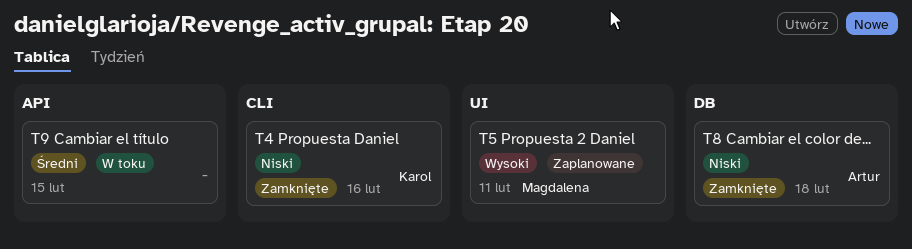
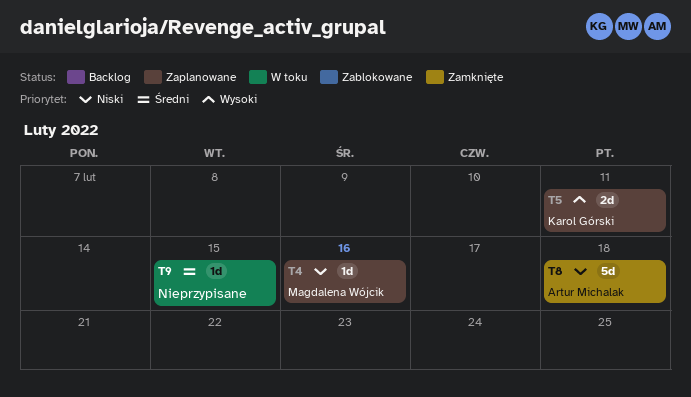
T4, status: Zamknięte -> Zaplanowane
T4, owner: Karol Górski -> Magdalena Wójcik
T5, owner: Magdalena Wójcik -> Karol Górski

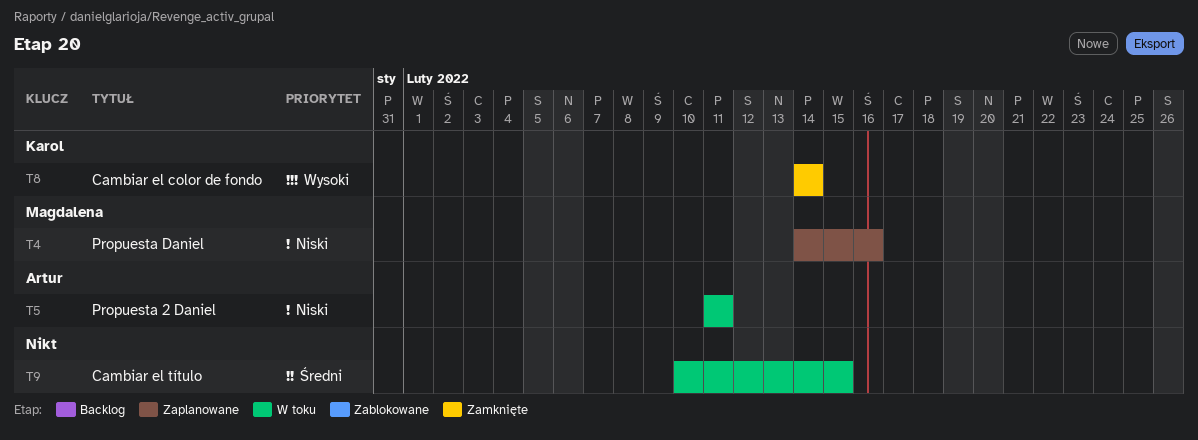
T5, status: Zaplanowane -> W toku
T5, owner: Karol Górski -> Artur Michalak
T5, priority: Wysoki -> Niski
T8, owner: Artur Michalak -> Karol Górski
T8, priority: Niski -> Wysoki
T8, due: Feb 18 -> Feb 14

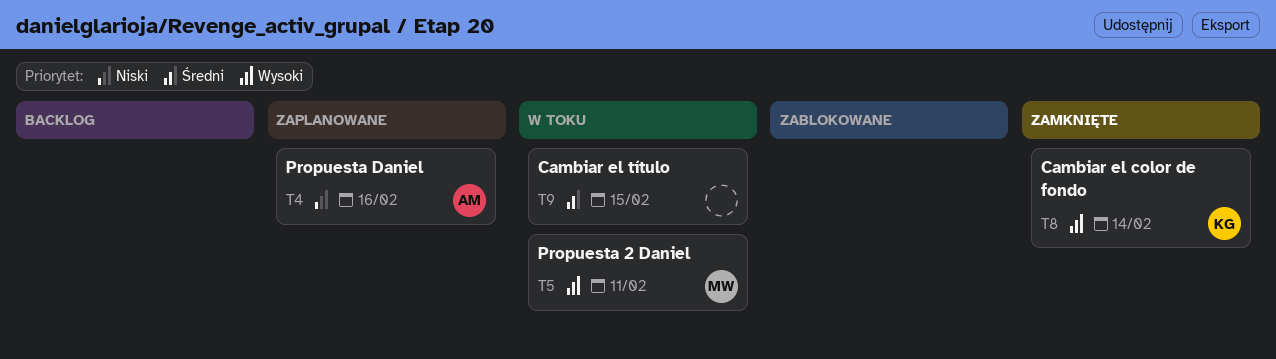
T4, owner: Magdalena -> Artur
T5, owner: Artur -> Magdalena
T5, priority: Niski -> Wysoki

